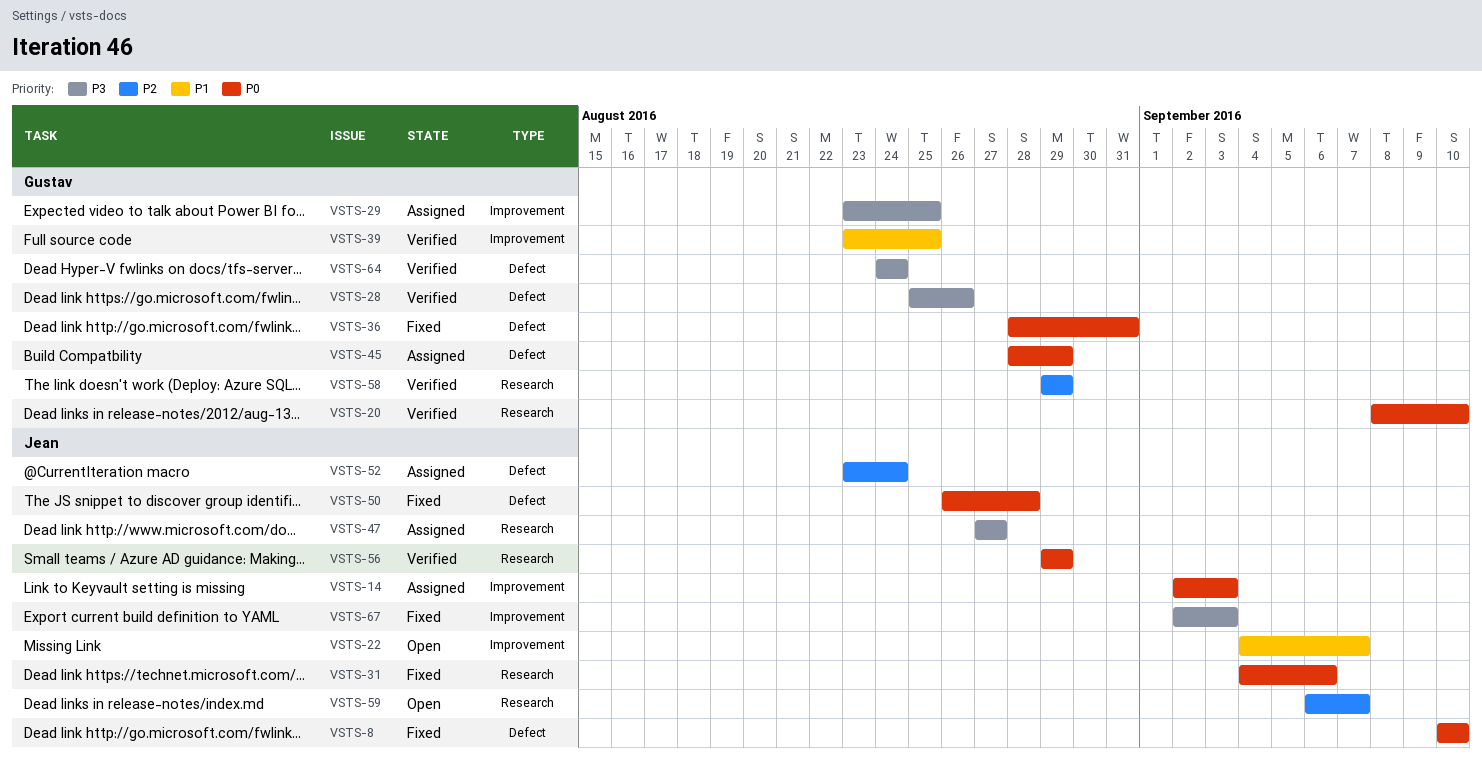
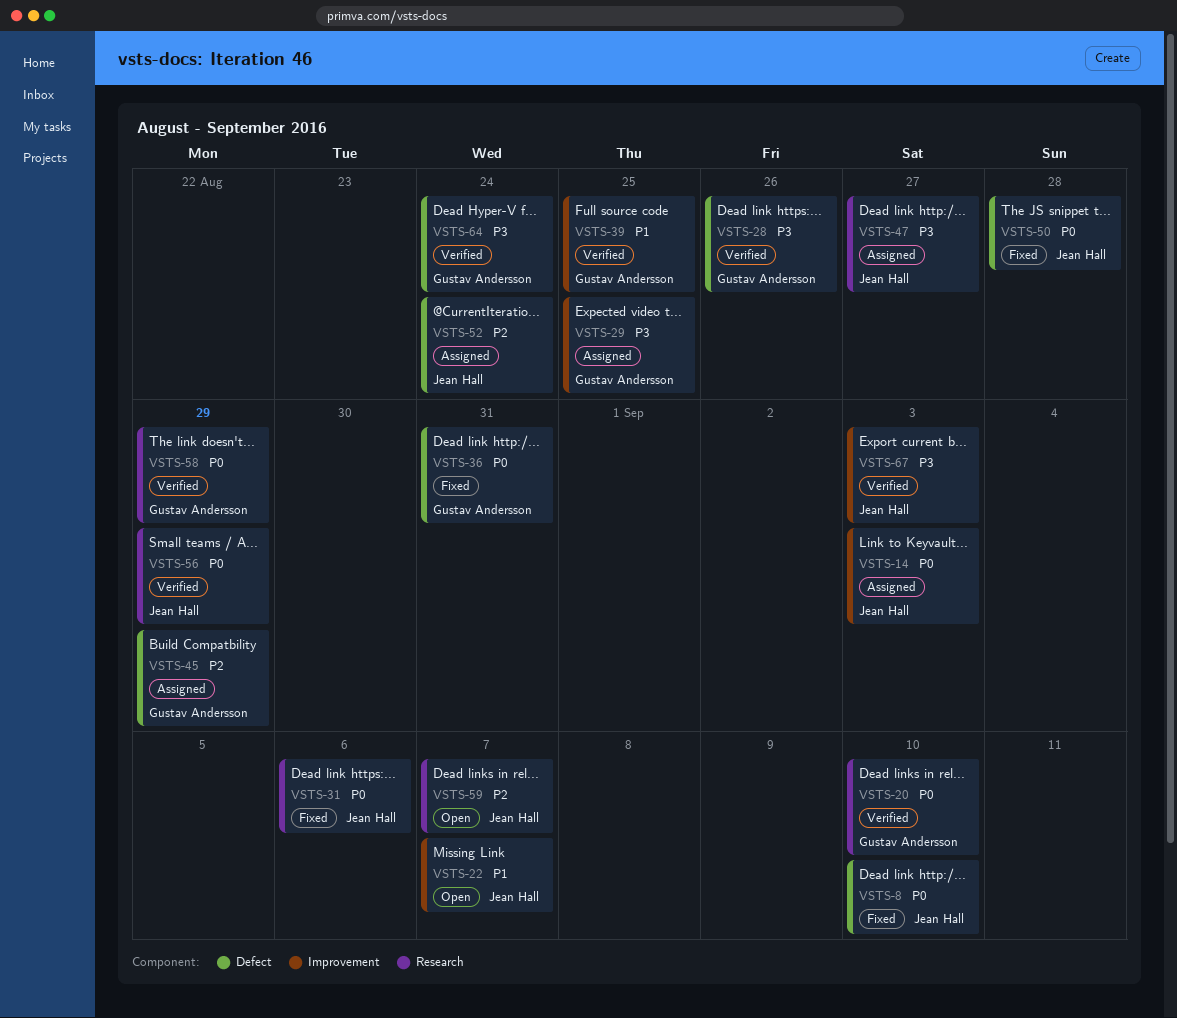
VSTS-45, priority: P0 -> P2
VSTS-58, priority: P2 -> P0
VSTS-67, status: Fixed -> Verified

